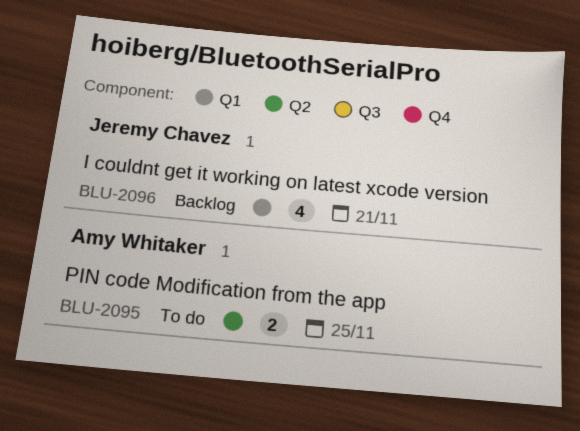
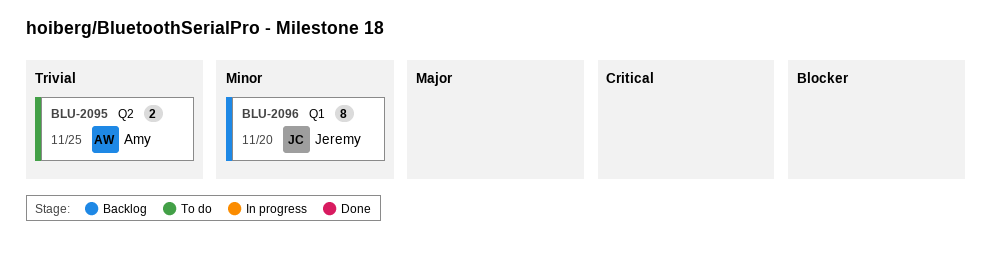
BLU-2096, estimate: 4 -> 8
BLU-2096, due: Nov 21 -> Nov 20

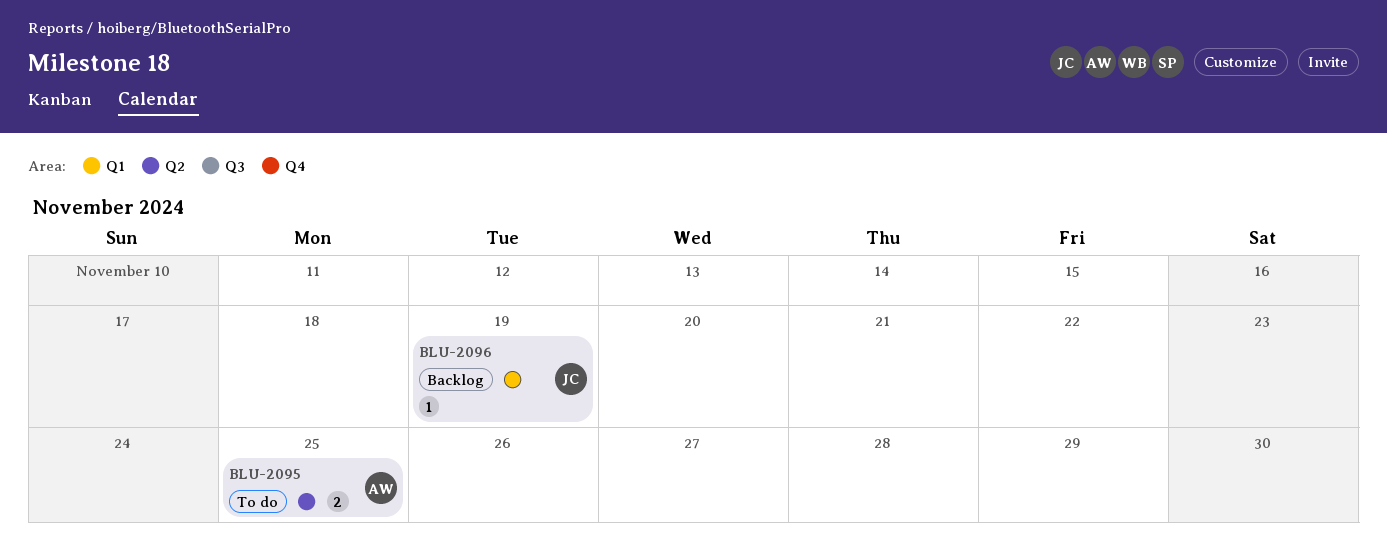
BLU-2096, estimate: 8 -> 1
BLU-2096, due: Nov 20 -> Nov 19

